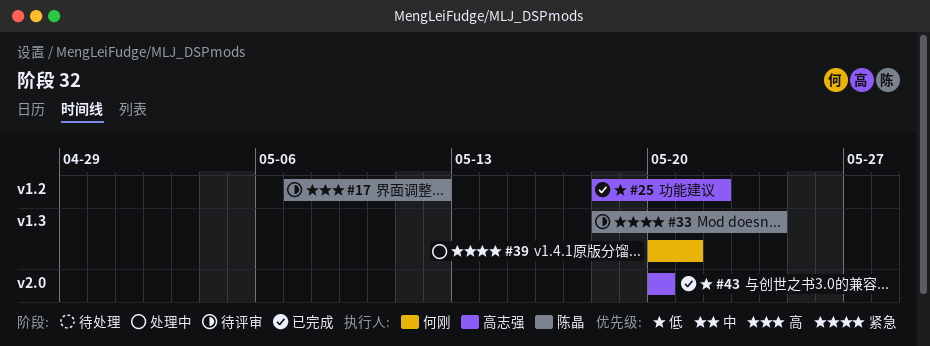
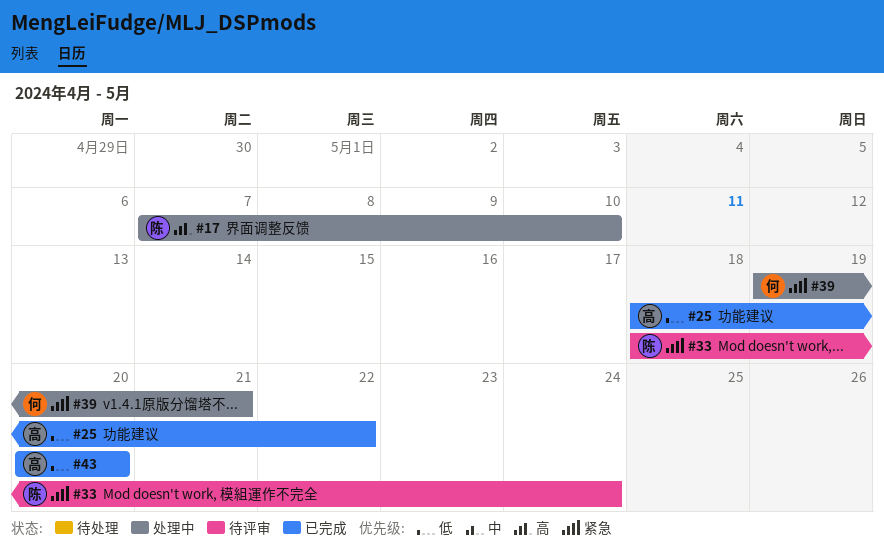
#17, status: 待评审 -> 处理中
#17, due: May 12 -> May 10
#39, start: May 20 -> May 19

